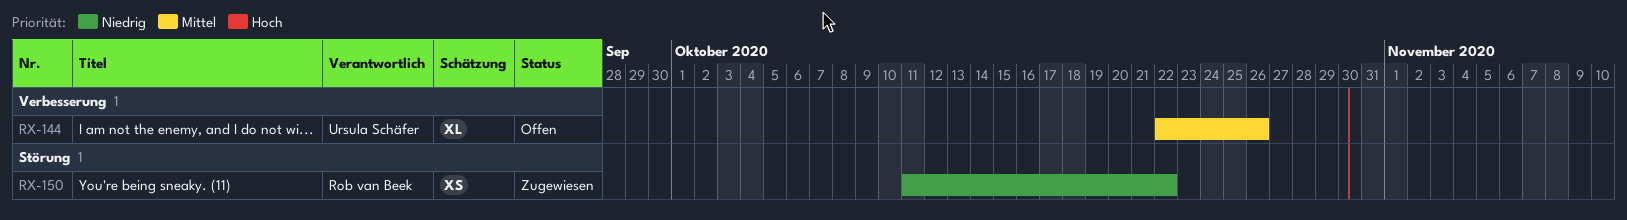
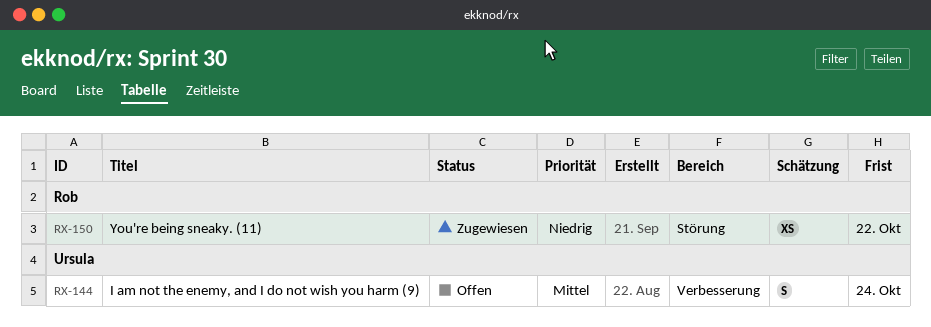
RX-144, estimate: XL -> S
RX-144, due: Oct 26 -> Oct 24

